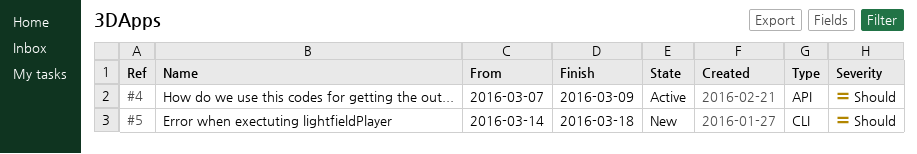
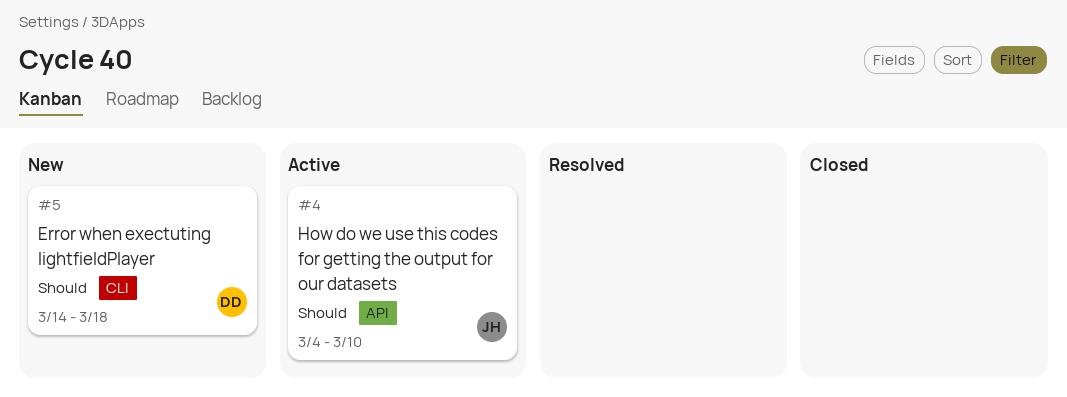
#4, start: Mar 7 -> Mar 4
#4, due: Mar 9 -> Mar 10

